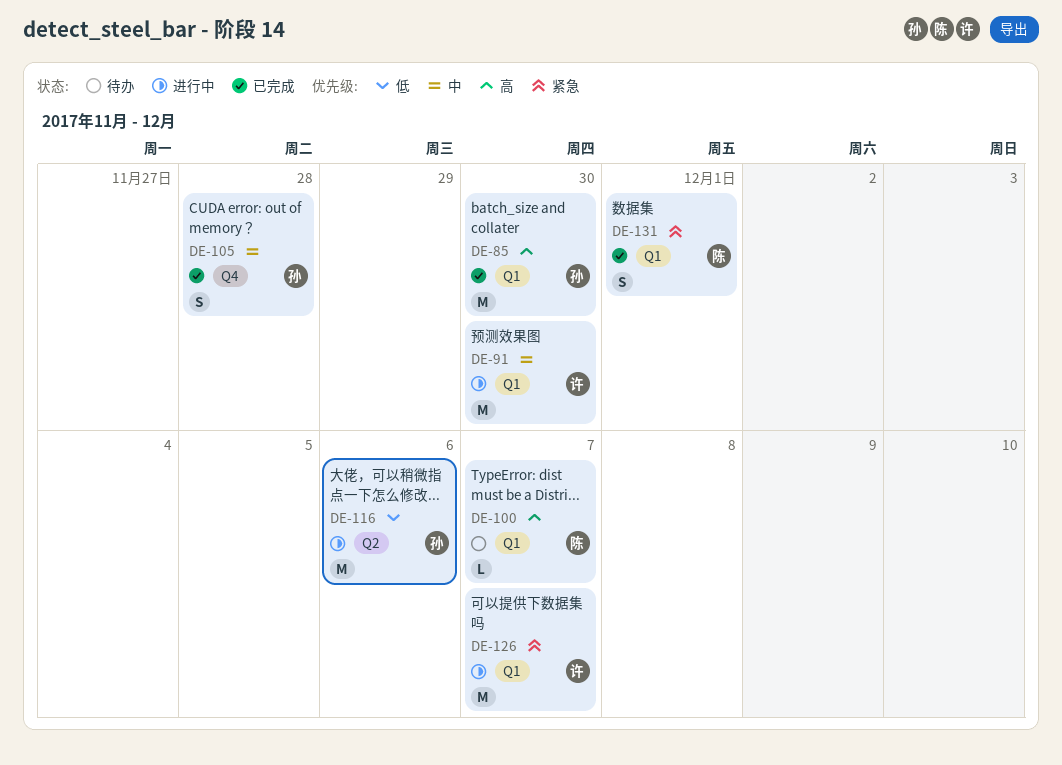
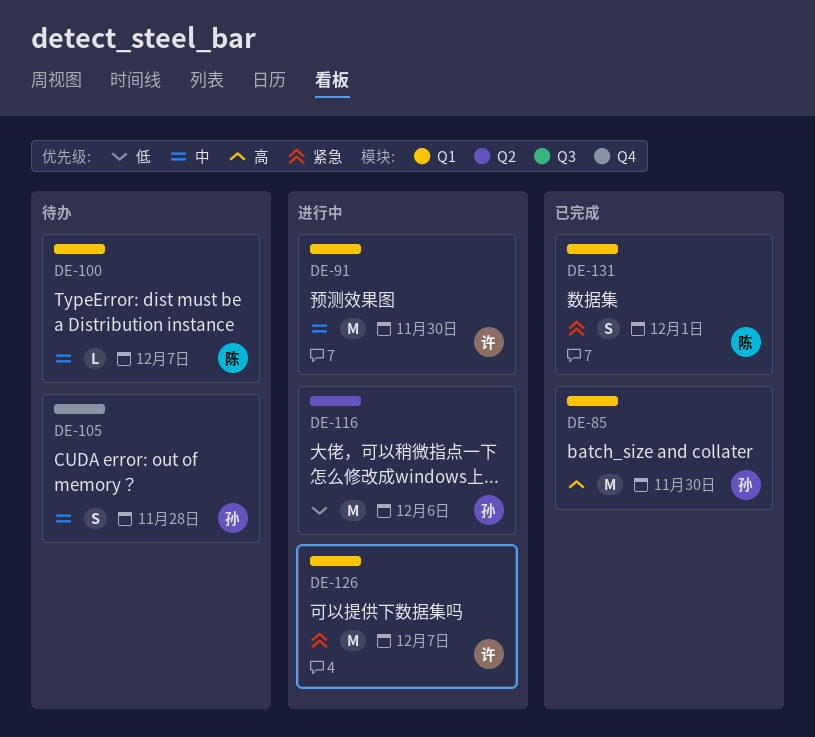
DE-100, priority: 高 -> 中
DE-105, status: 已完成 -> 待办

